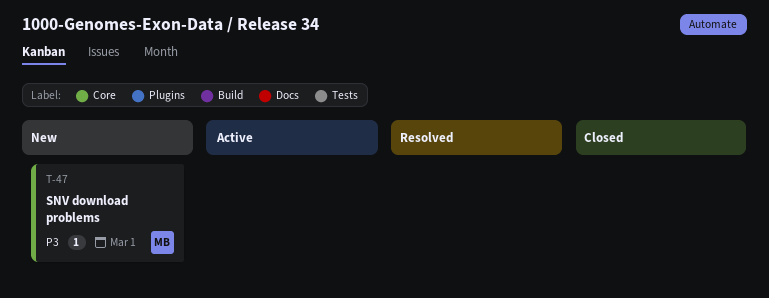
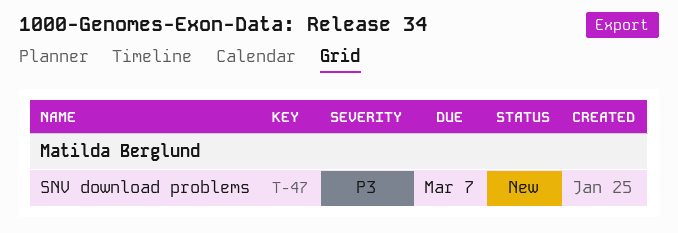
T-47, due: Mar 1 -> Mar 7

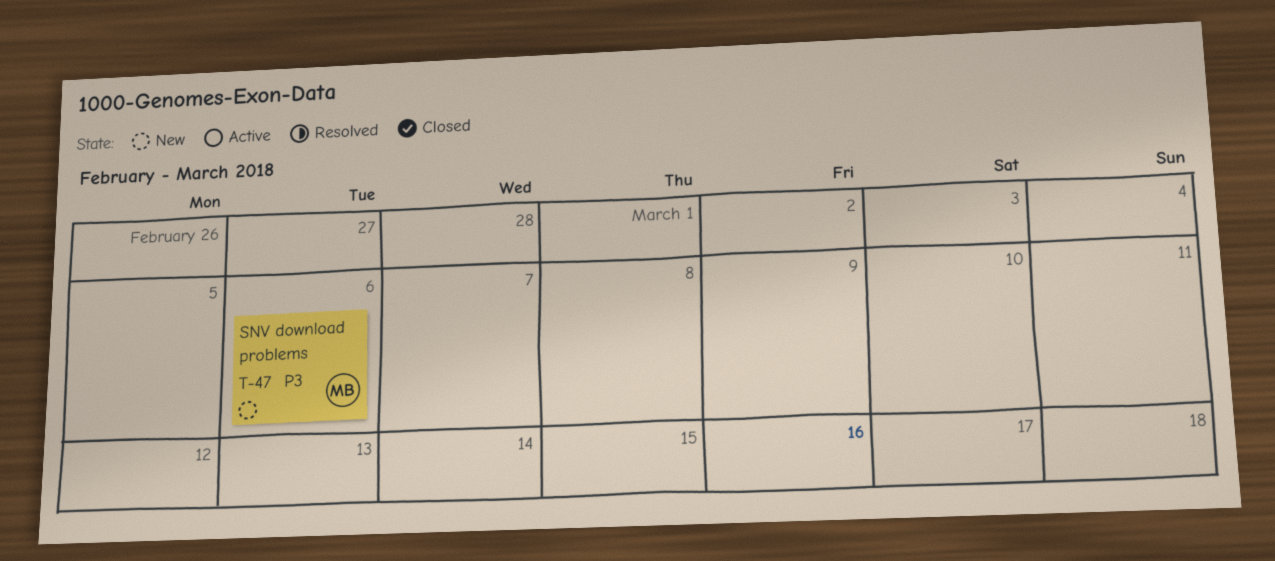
T-47, due: Mar 7 -> Mar 6

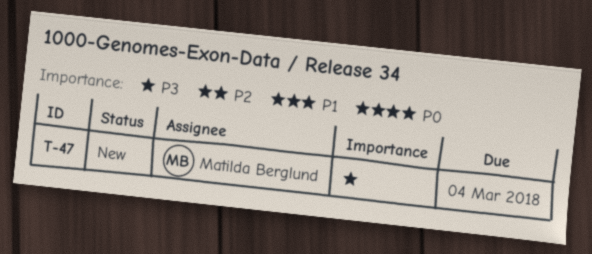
T-47, due: Mar 6 -> Mar 4

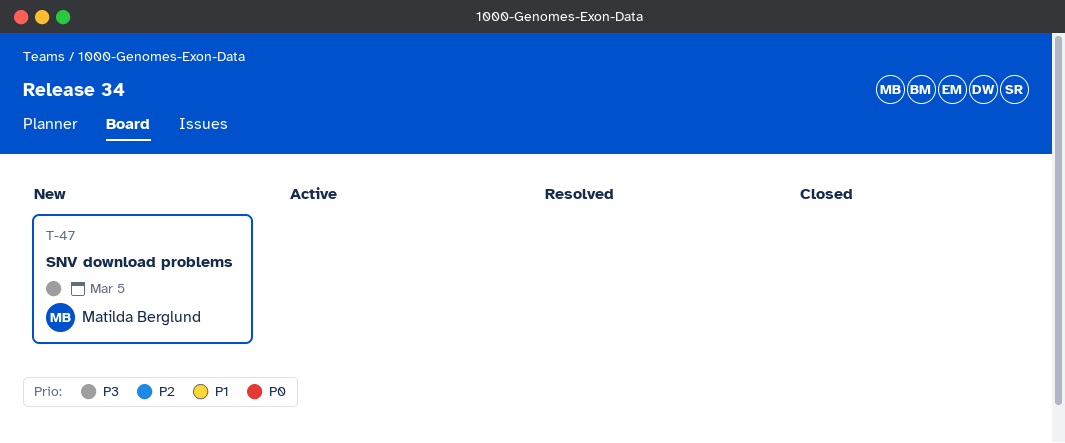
T-47, due: Mar 4 -> Mar 5

